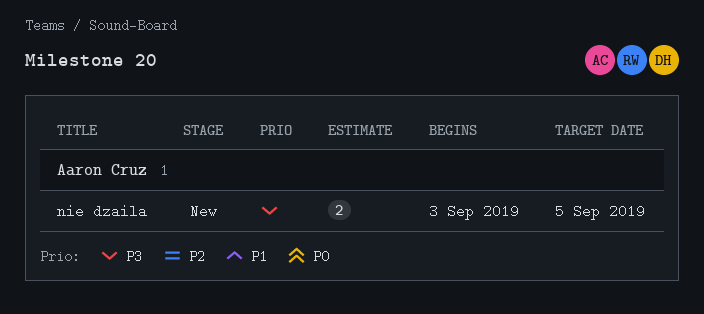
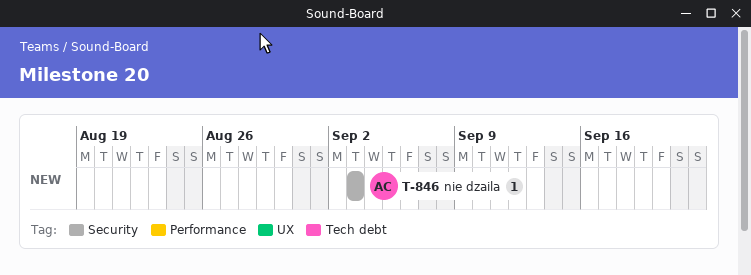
nie dzaila, estimate: 2 -> 1
nie dzaila, due: Sep 5 -> Sep 3

